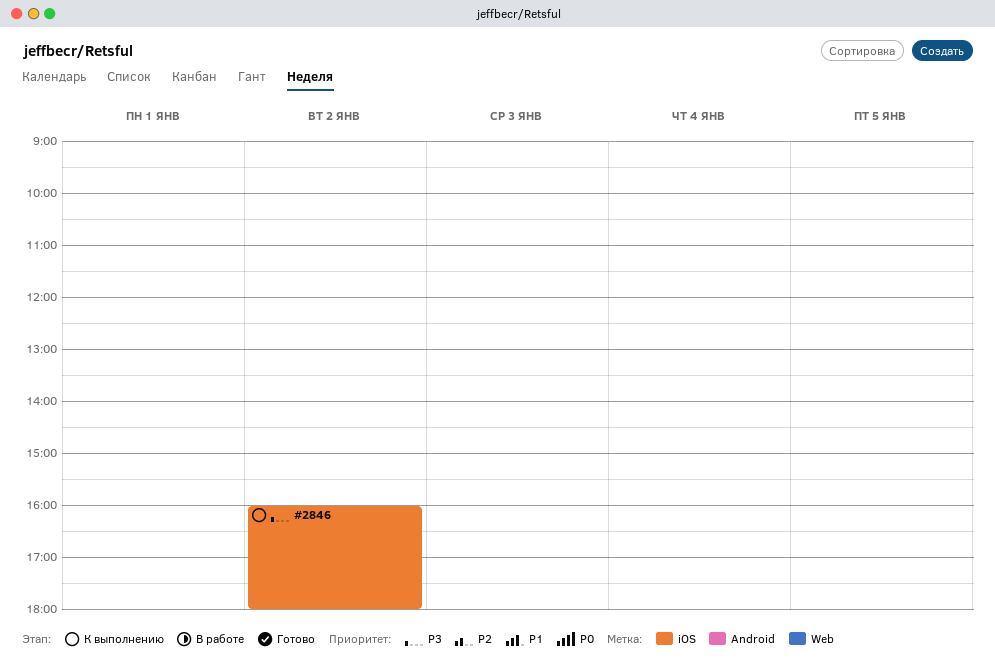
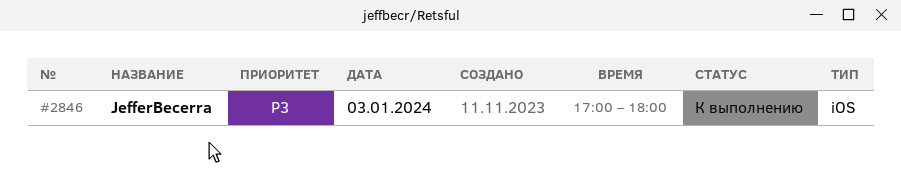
#2846, day: Jan 2 -> Jan 3
#2846, begins: 16:00 -> 17:00

